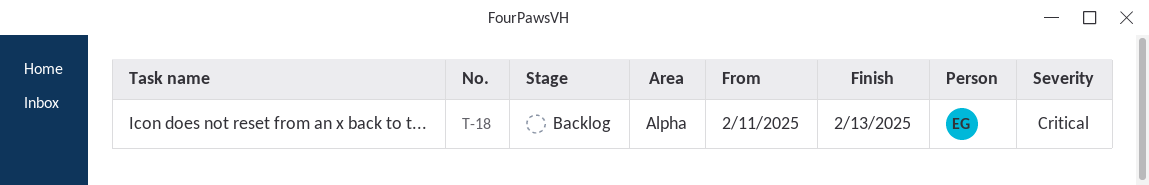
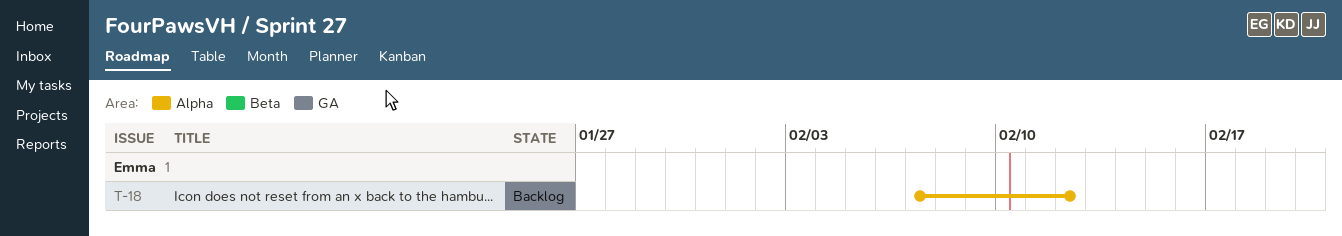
T-18, start: Feb 11 -> Feb 7
T-18, due: Feb 13 -> Feb 12

